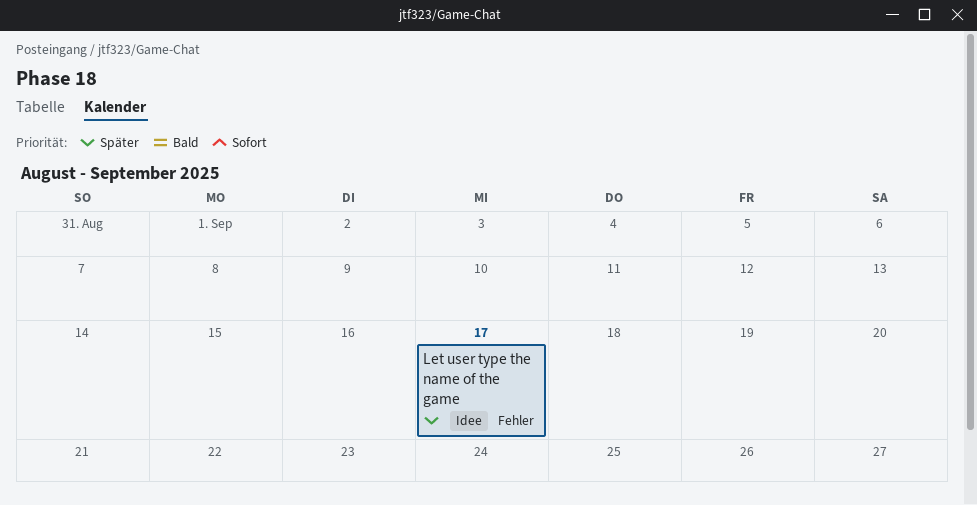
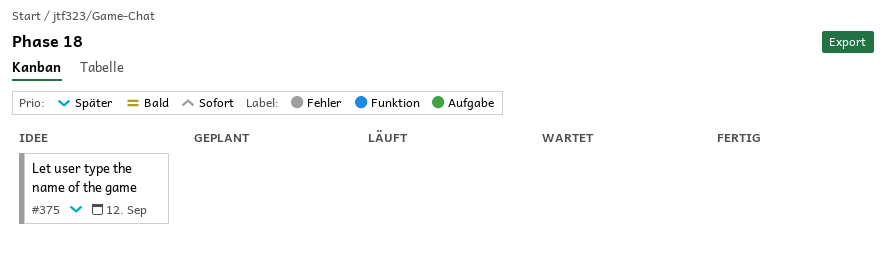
Let user type the name of the game, due: Sep 17 -> Sep 12

